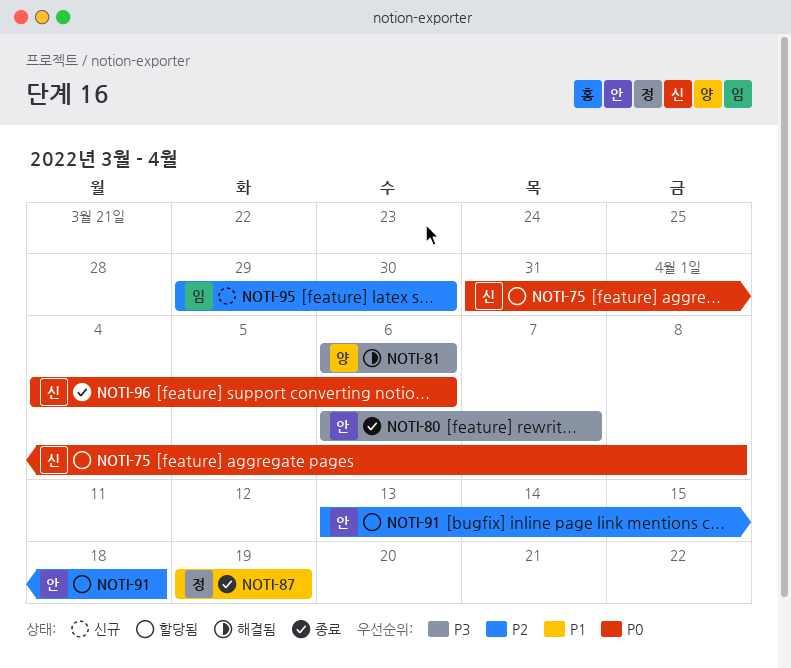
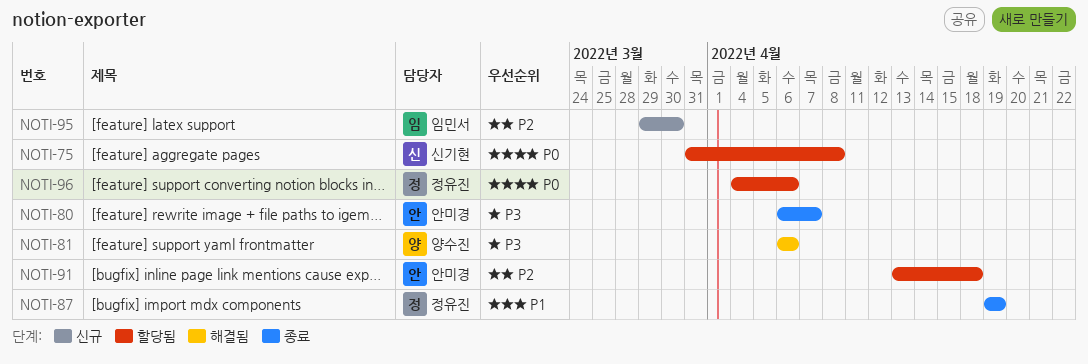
NOTI-96, status: 종료 -> 할당됨
NOTI-96, owner: 신기현 -> 정유진

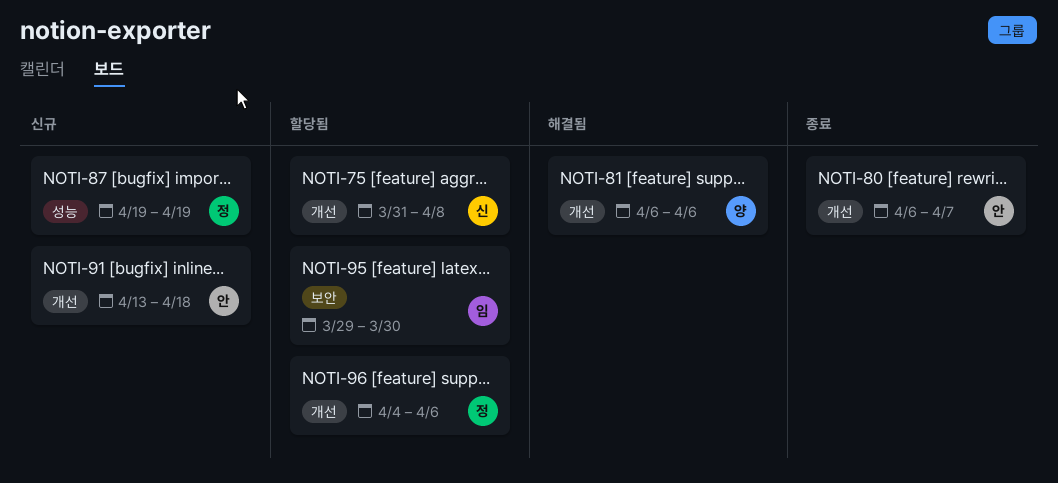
NOTI-87, status: 종료 -> 신규
NOTI-91, status: 할당됨 -> 신규
NOTI-95, status: 신규 -> 할당됨

